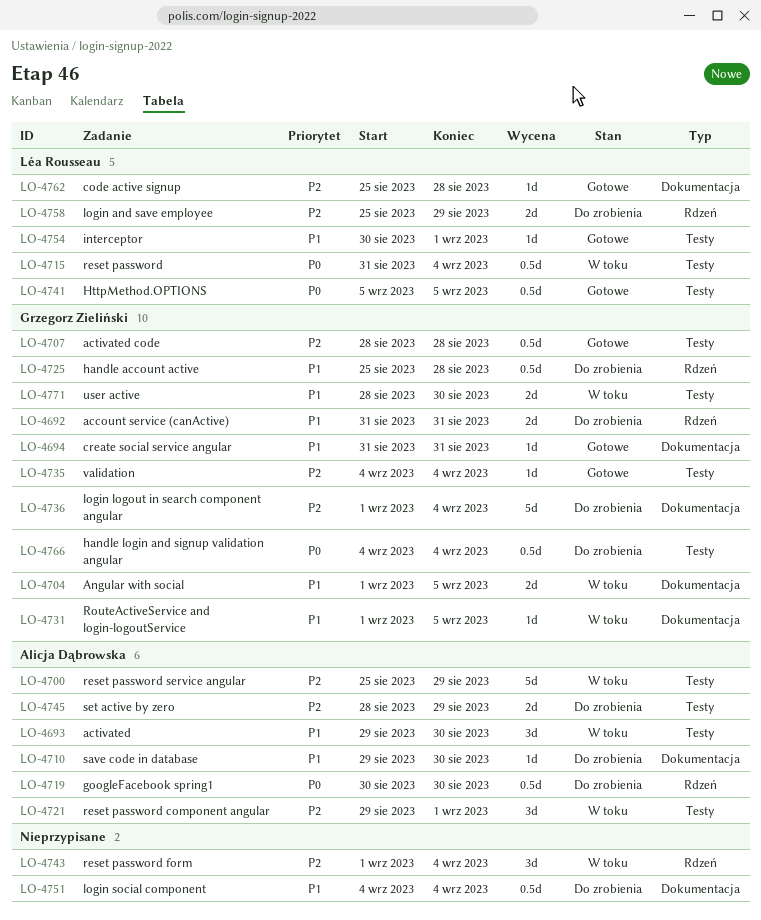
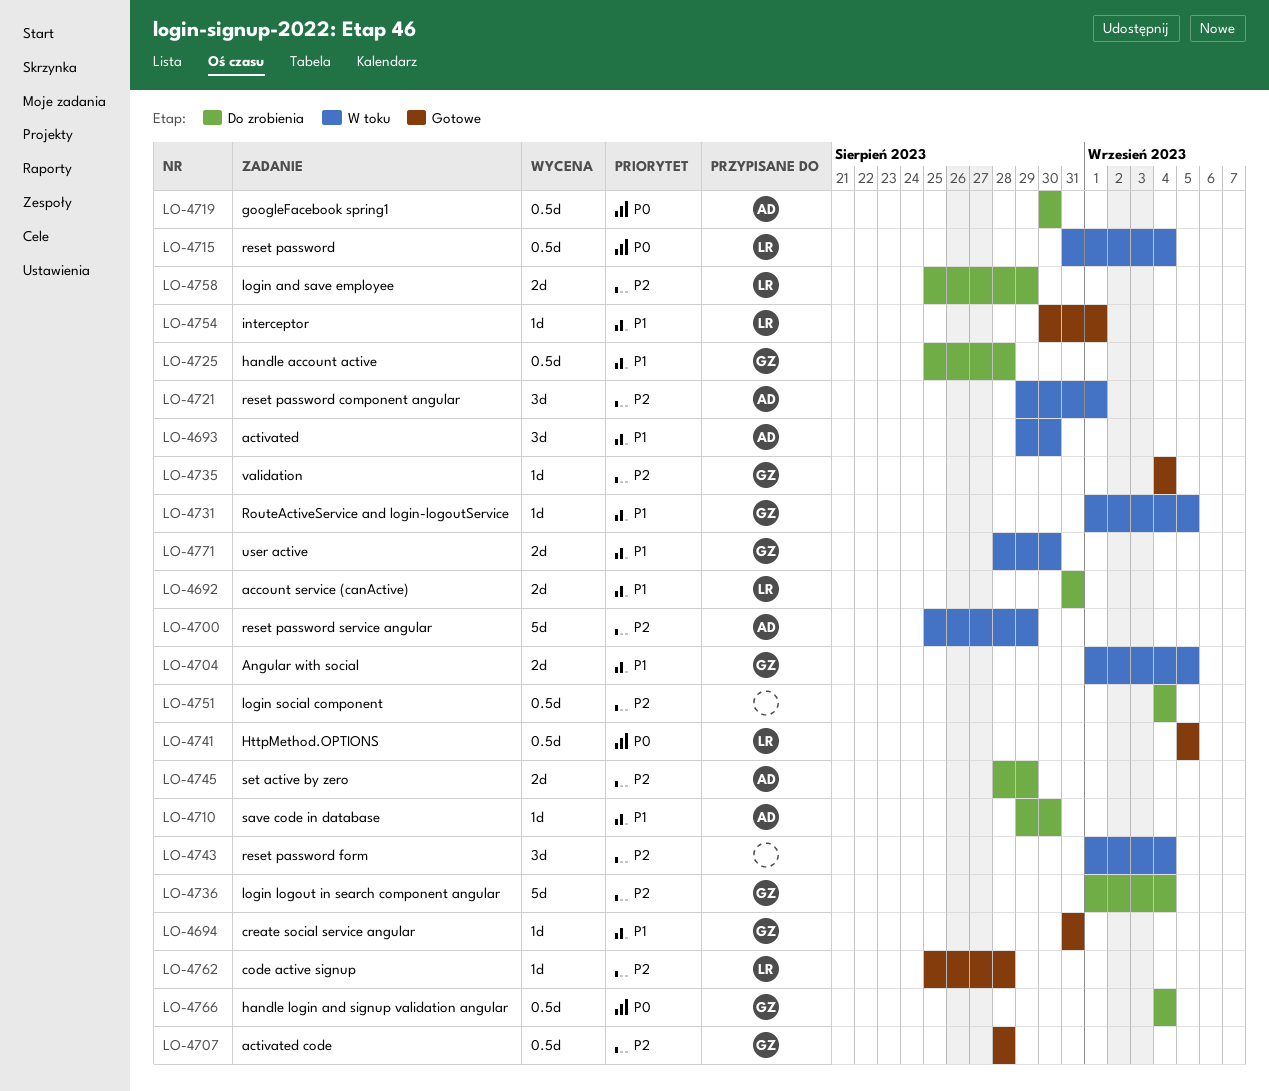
LO-4692, owner: Grzegorz Zieliński -> Léa Rousseau
LO-4751, priority: P1 -> P2

